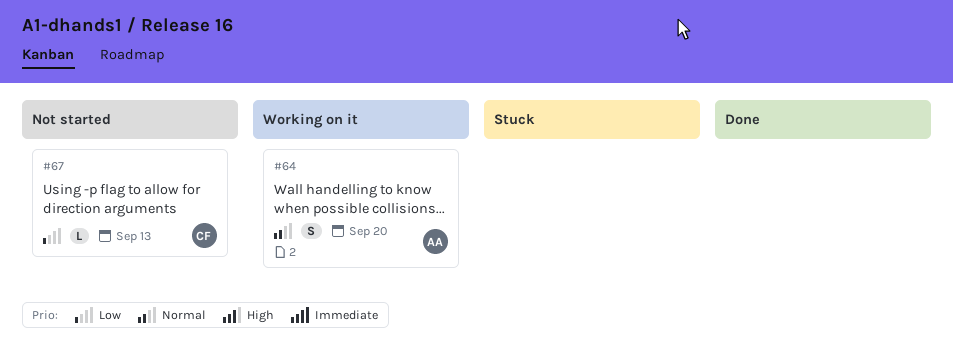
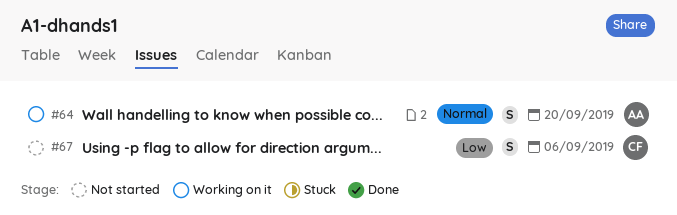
#67, estimate: L -> S
#67, due: Sep 13 -> Sep 6

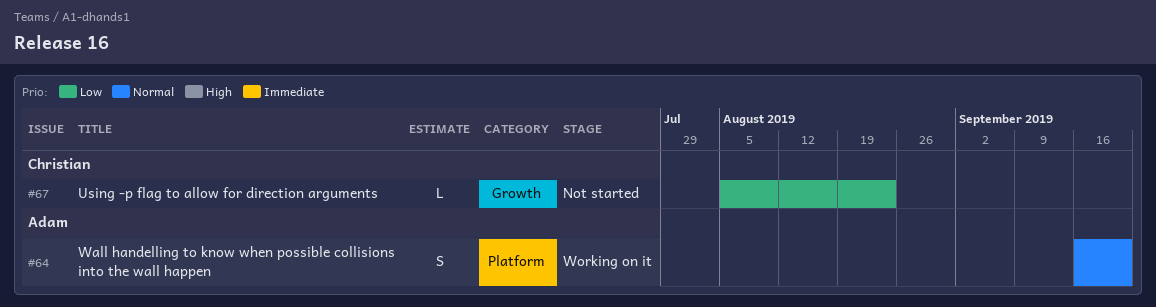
#67, estimate: S -> L
#67, due: Sep 6 -> Aug 23

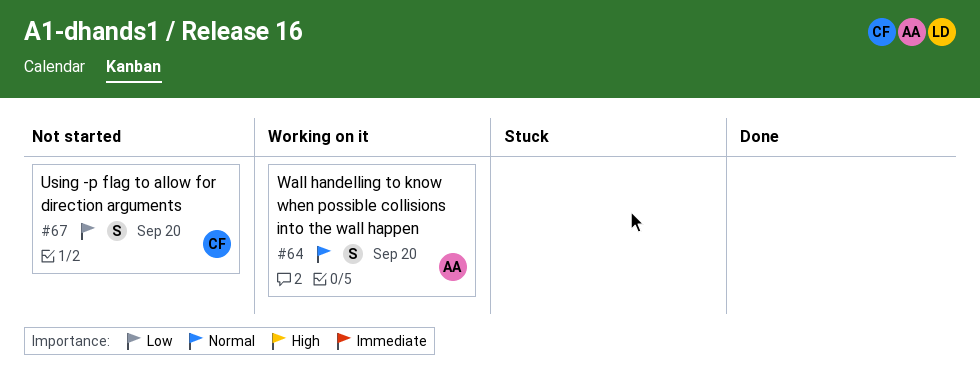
#67, estimate: L -> S
#67, due: Aug 23 -> Sep 20

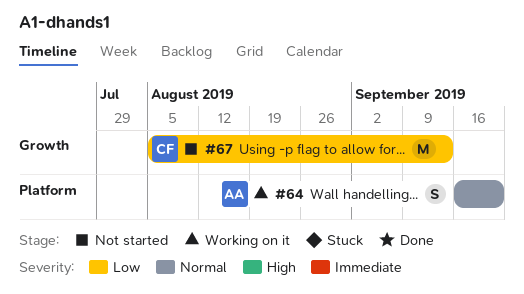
#67, estimate: S -> M
#67, due: Sep 20 -> Sep 13

